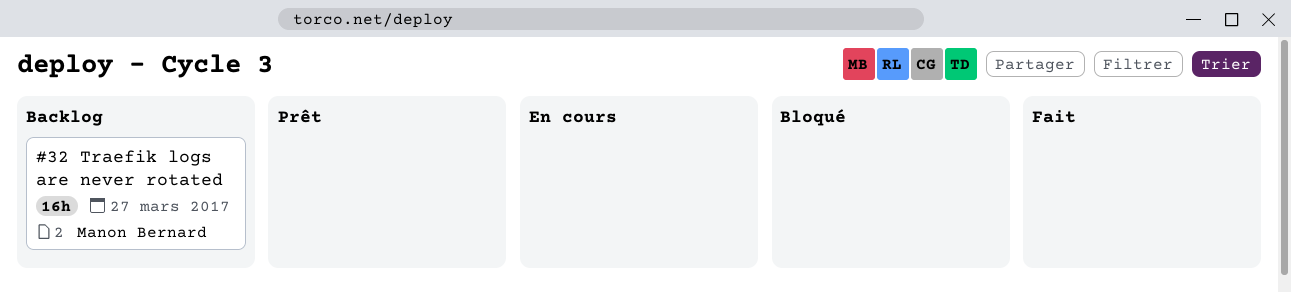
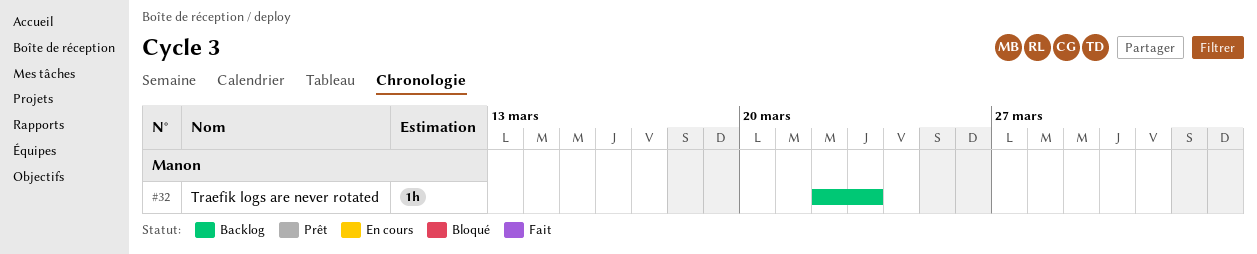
#32, estimate: 16h -> 1h
#32, due: Mar 27 -> Mar 23

